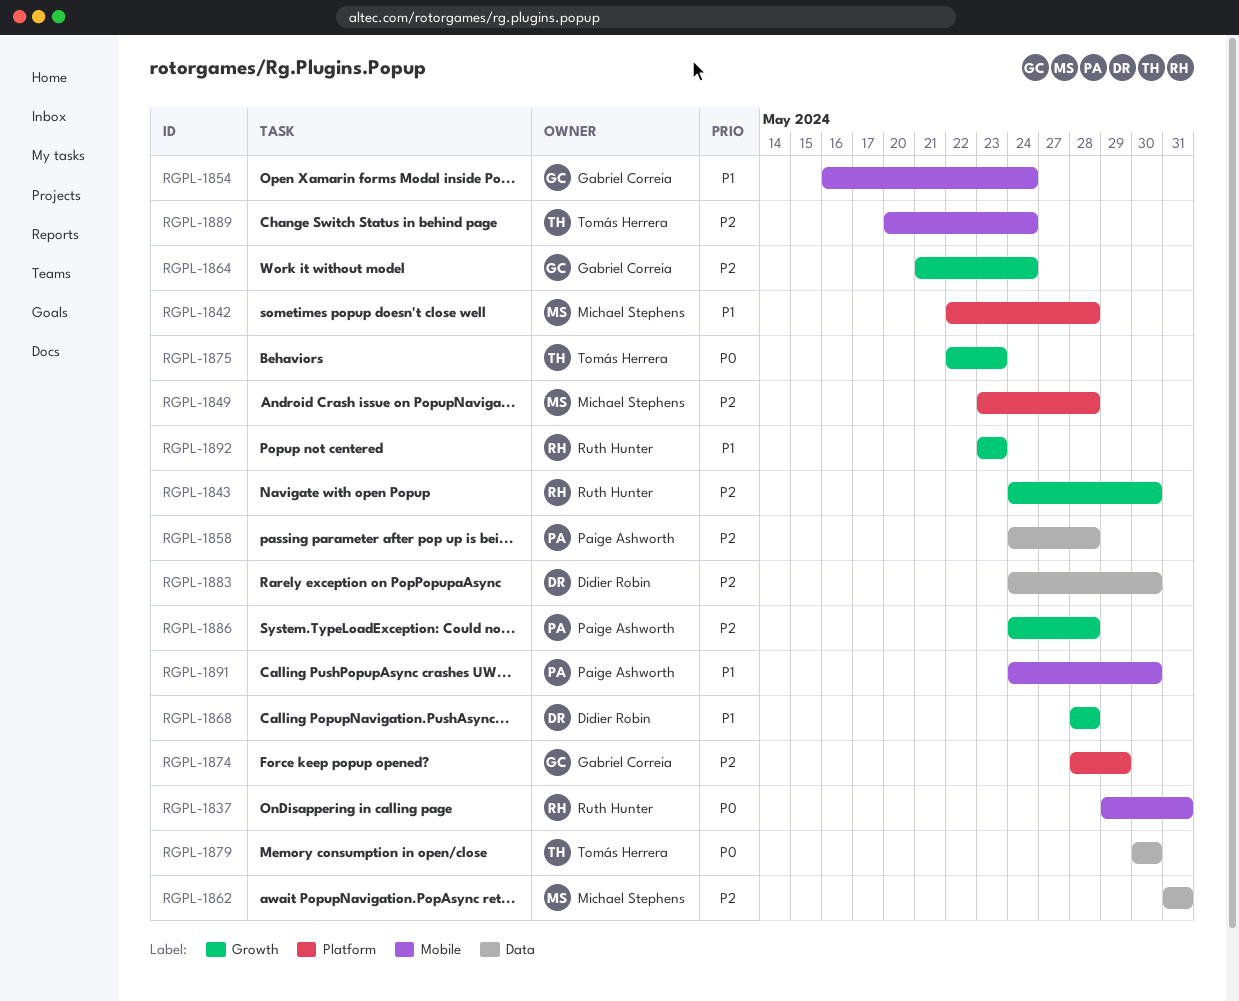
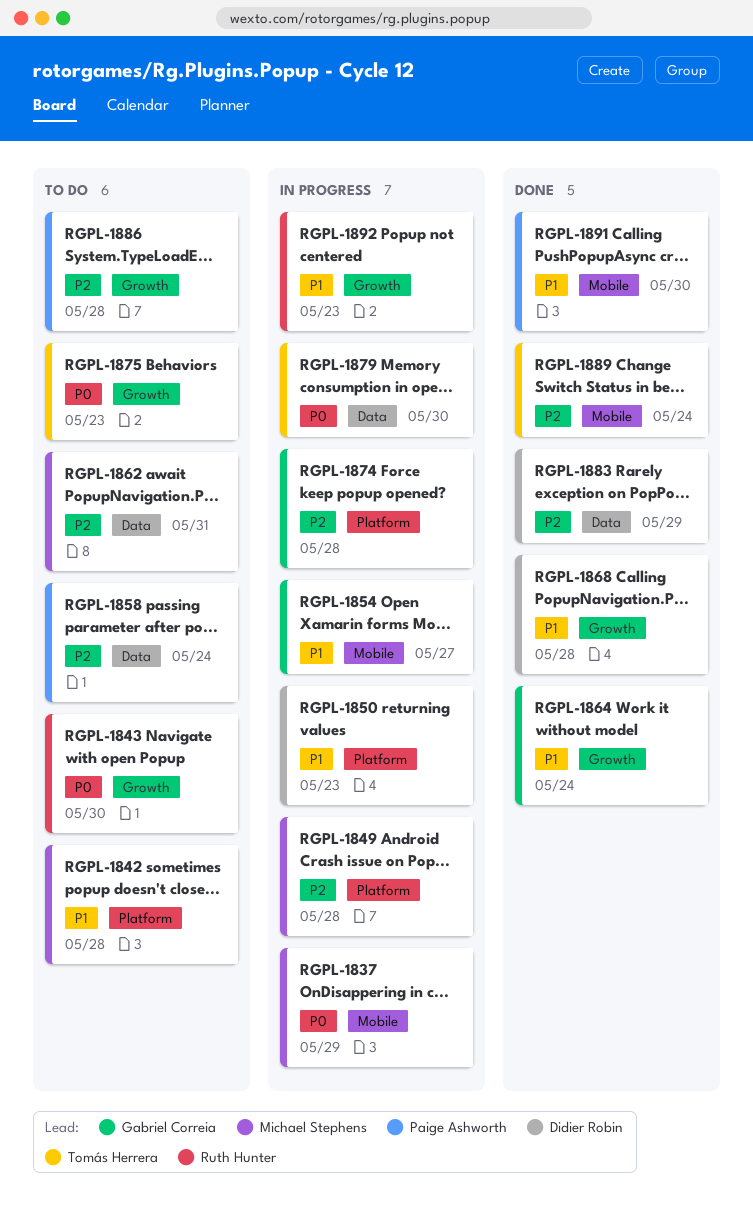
RGPL-1837, owner: Ruth Hunter -> Michael Stephens
RGPL-1837, due: May 31 -> May 29
RGPL-1843, priority: P2 -> P0
RGPL-1850: none -> present
RGPL-1854, due: May 24 -> May 27
RGPL-1858, due: May 28 -> May 24
RGPL-1864, priority: P2 -> P1
RGPL-1874, due: May 29 -> May 28
RGPL-1883, due: May 30 -> May 29

